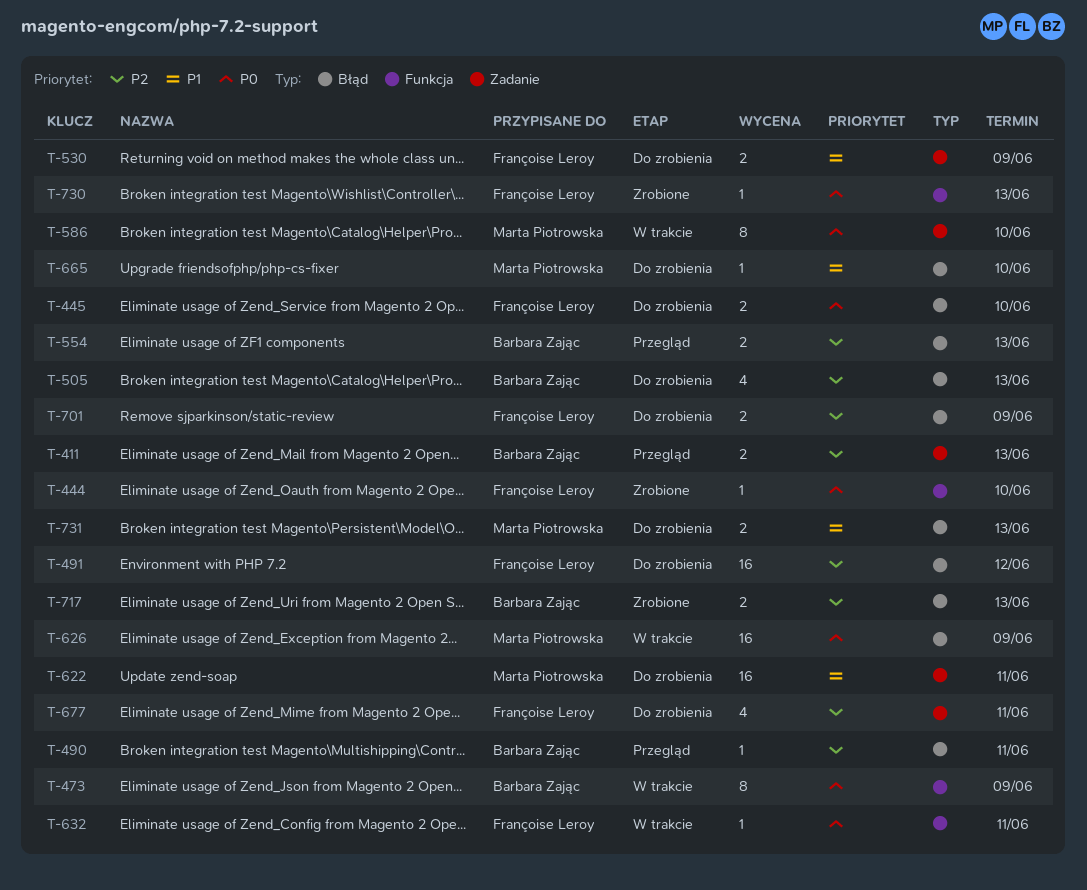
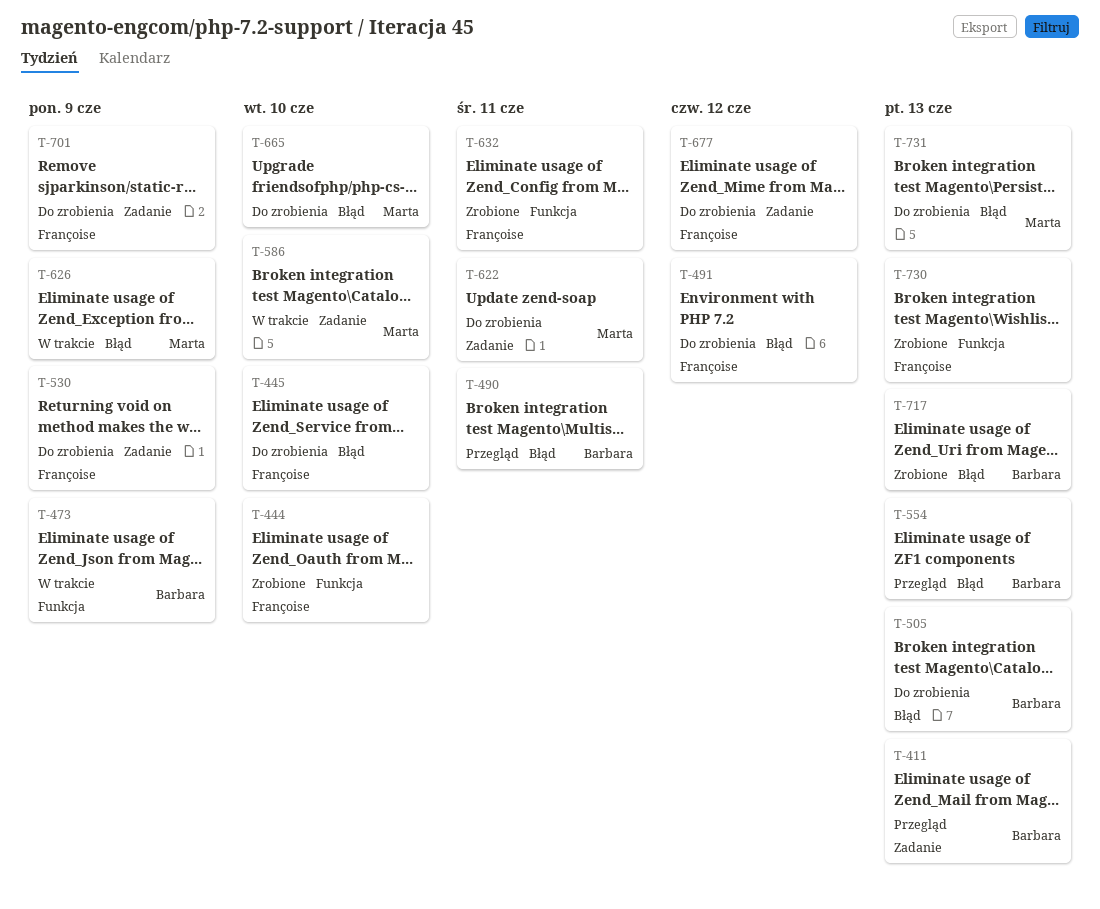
T-632, status: W trakcie -> Zrobione
T-677, due: Jun 11 -> Jun 12
T-701, label: Błąd -> Zadanie

